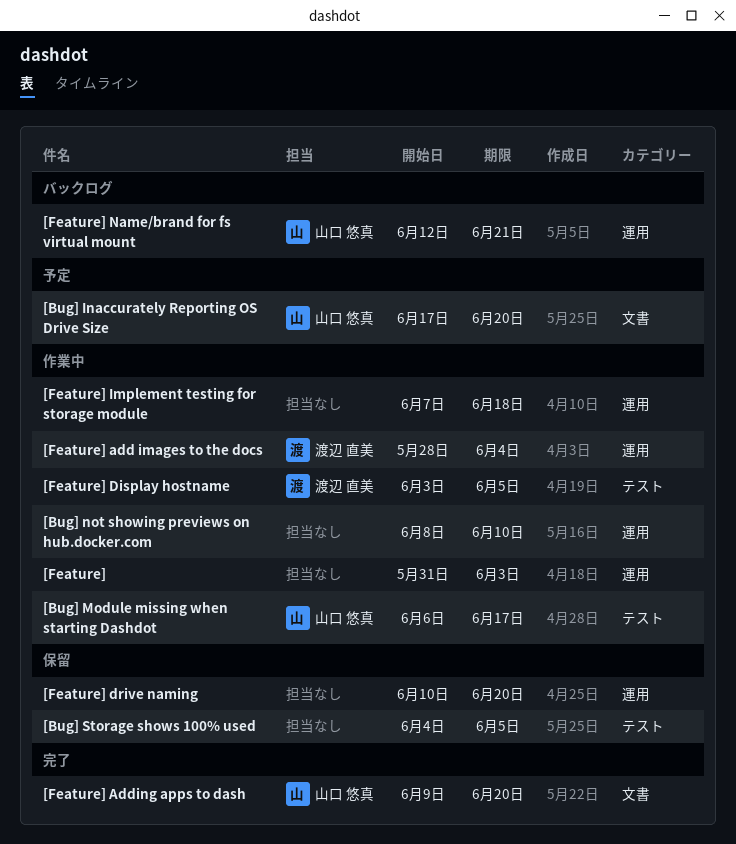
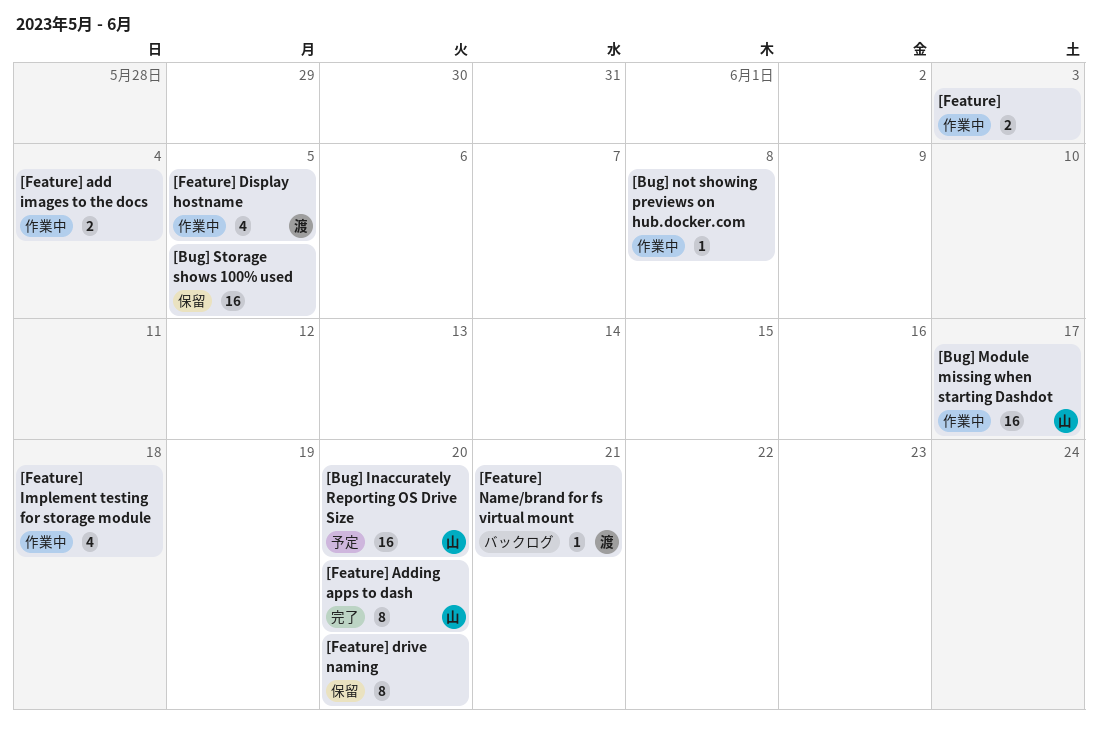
[Bug] not showing previews on hub.docker.com, due: Jun 10 -> Jun 8
[Feature] add images to the docs, owner: 渡辺 直美 -> none
[Feature] Name/brand for fs virtual mount, owner: 山口 悠真 -> 渡辺 直美

